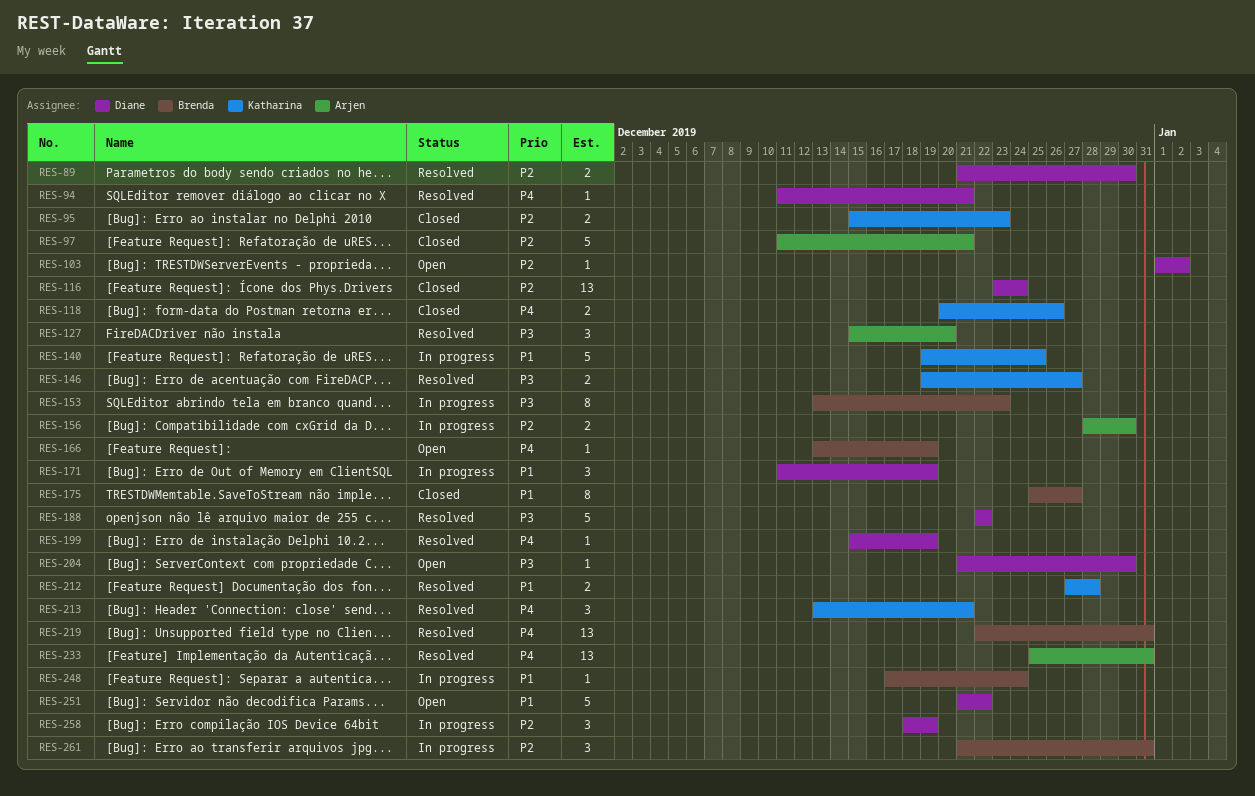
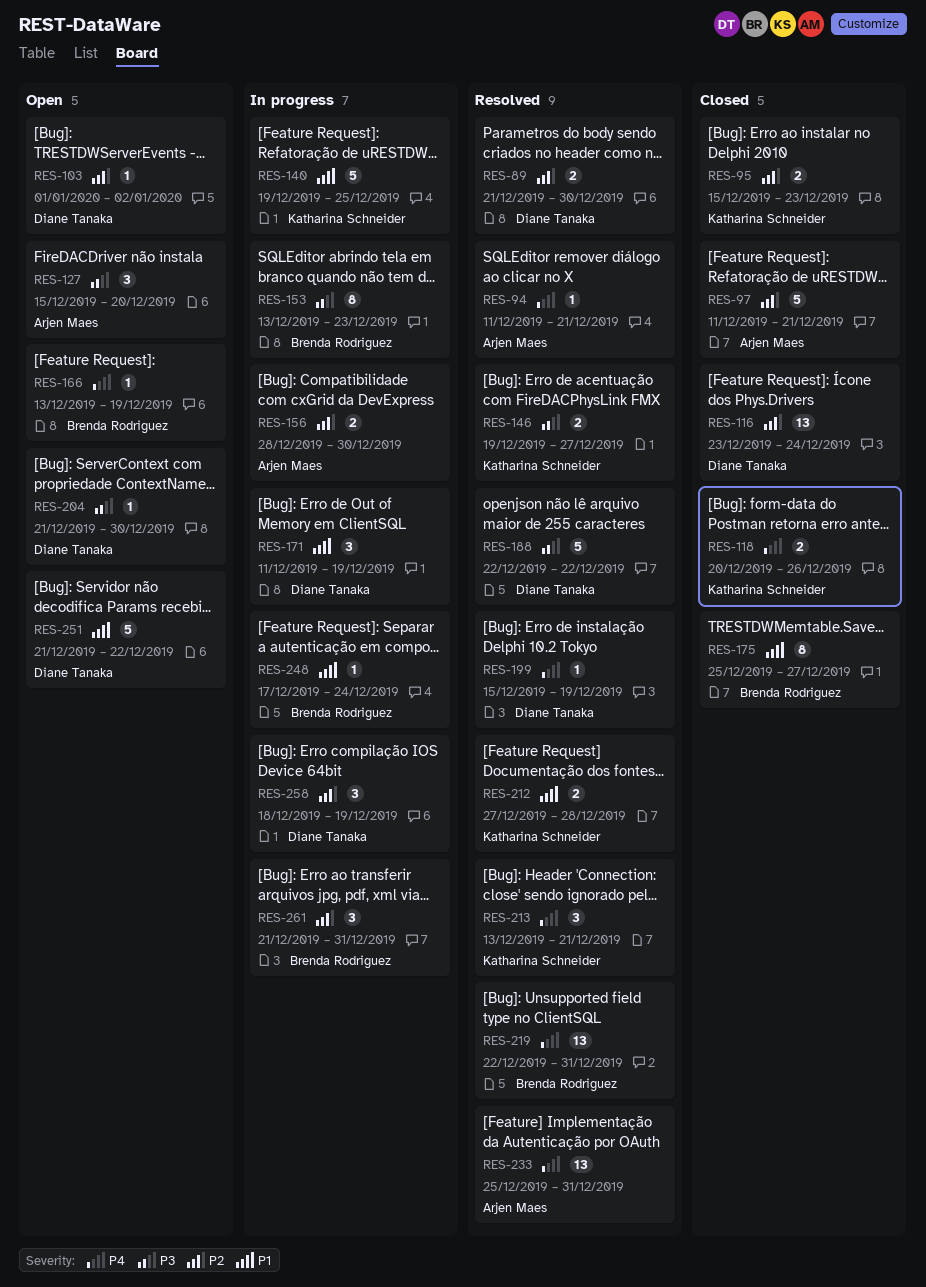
RES-94, owner: Diane Tanaka -> Arjen Maes
RES-127, status: Resolved -> Open

